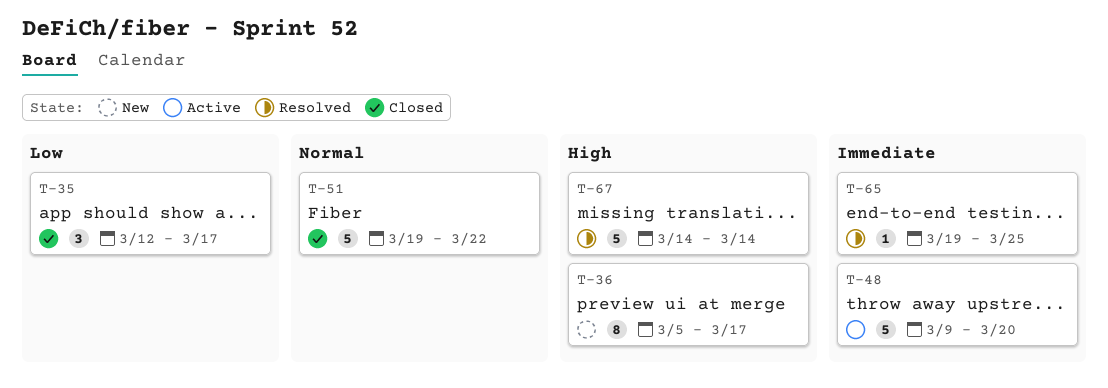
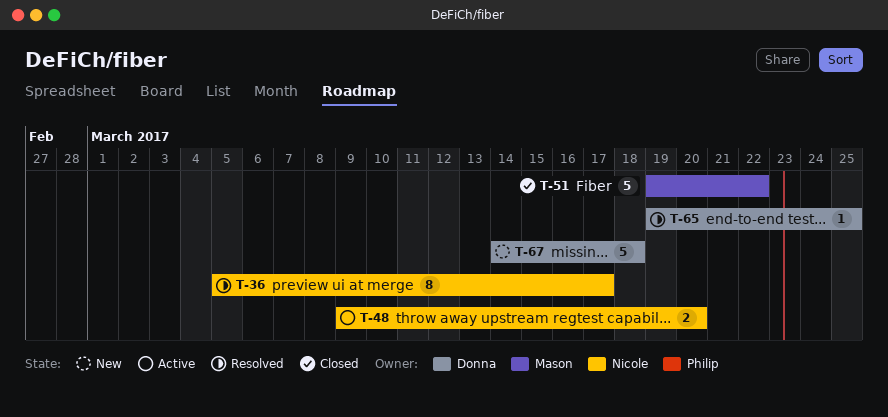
T-35: present -> none
T-36, status: New -> Resolved
T-48, estimate: 5 -> 2
T-67, status: Resolved -> New
T-67, due: Mar 14 -> Mar 18

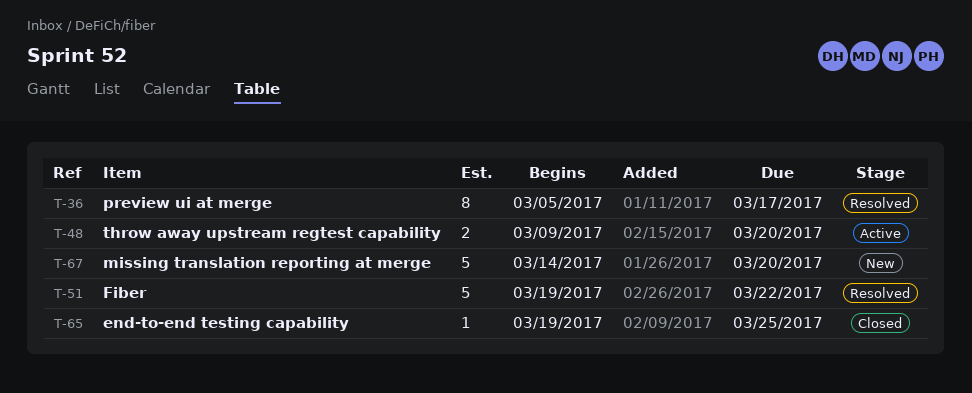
T-51, status: Closed -> Resolved
T-65, status: Resolved -> Closed
T-67, due: Mar 18 -> Mar 20

